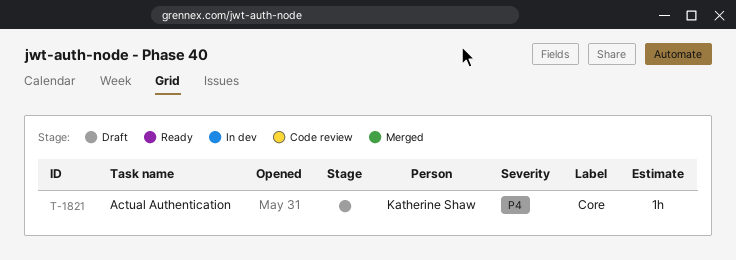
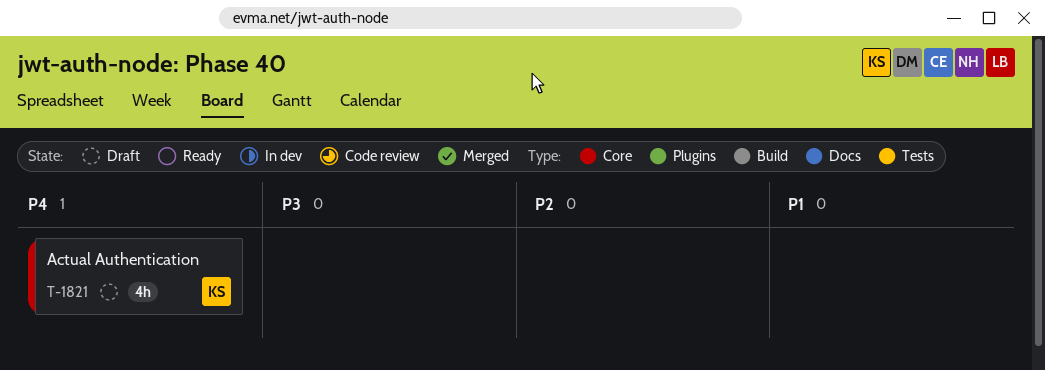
T-1821, estimate: 1h -> 4h

